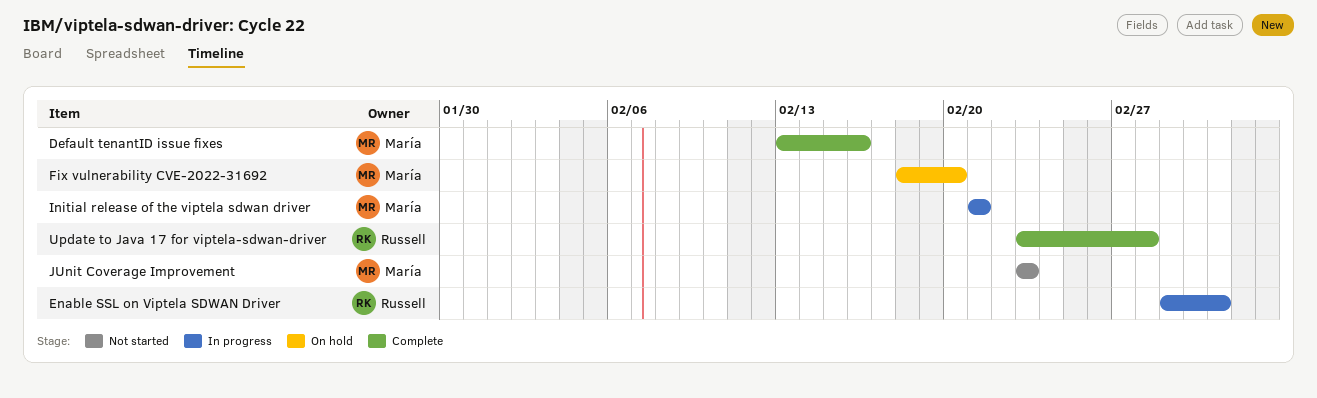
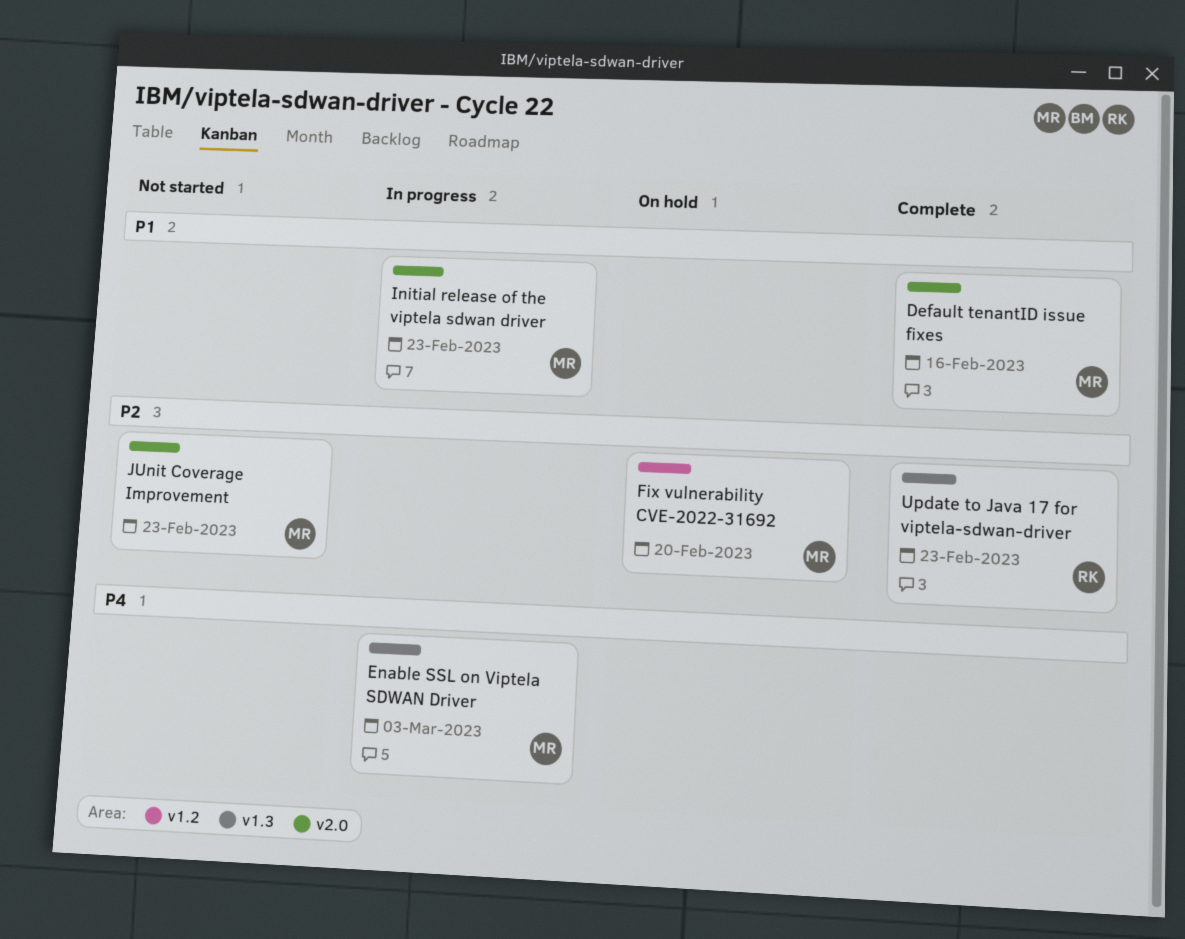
Enable SSL on Viptela SDWAN Driver, owner: Russell -> María
Initial release of the viptela sdwan driver, due: Feb 21 -> Feb 23
Update to Java 17 for viptela-sdwan-driver, due: Feb 28 -> Feb 23

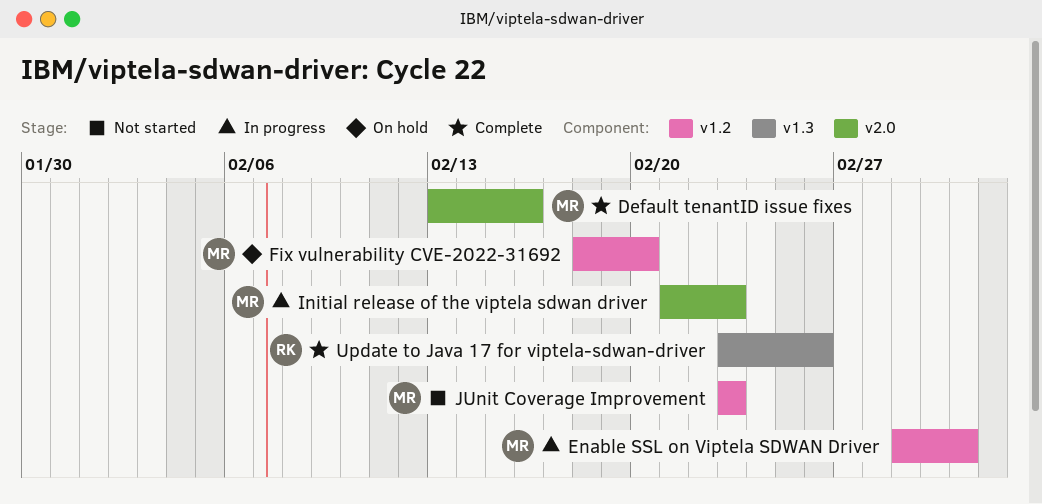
Enable SSL on Viptela SDWAN Driver, label: v1.3 -> v1.2
JUnit Coverage Improvement, label: v2.0 -> v1.2
Update to Java 17 for viptela-sdwan-driver, due: Feb 23 -> Feb 26

